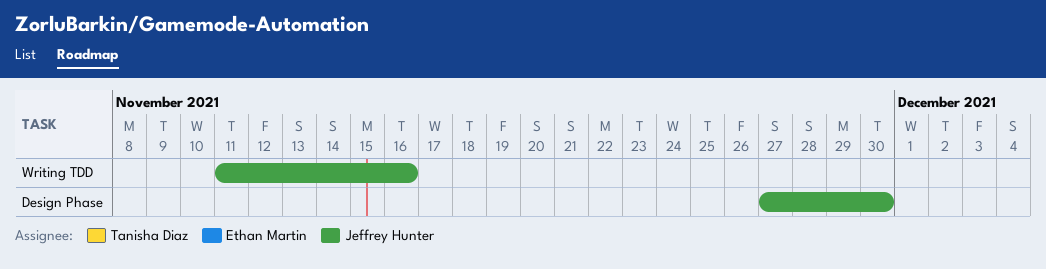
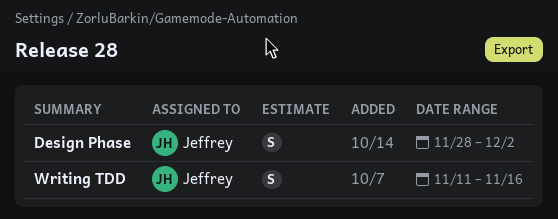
Design Phase, start: Nov 27 -> Nov 28
Design Phase, due: Nov 30 -> Dec 2

